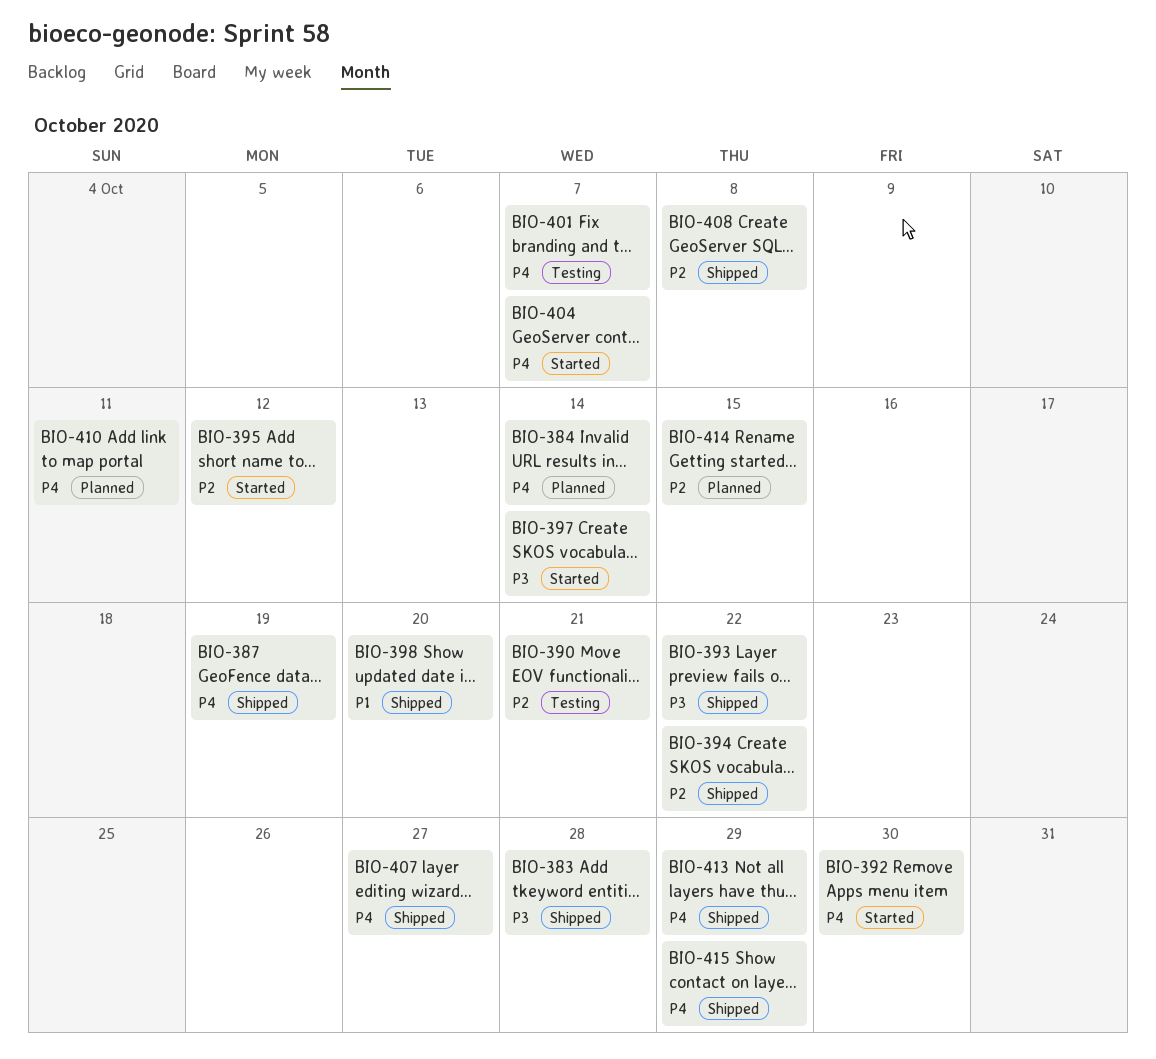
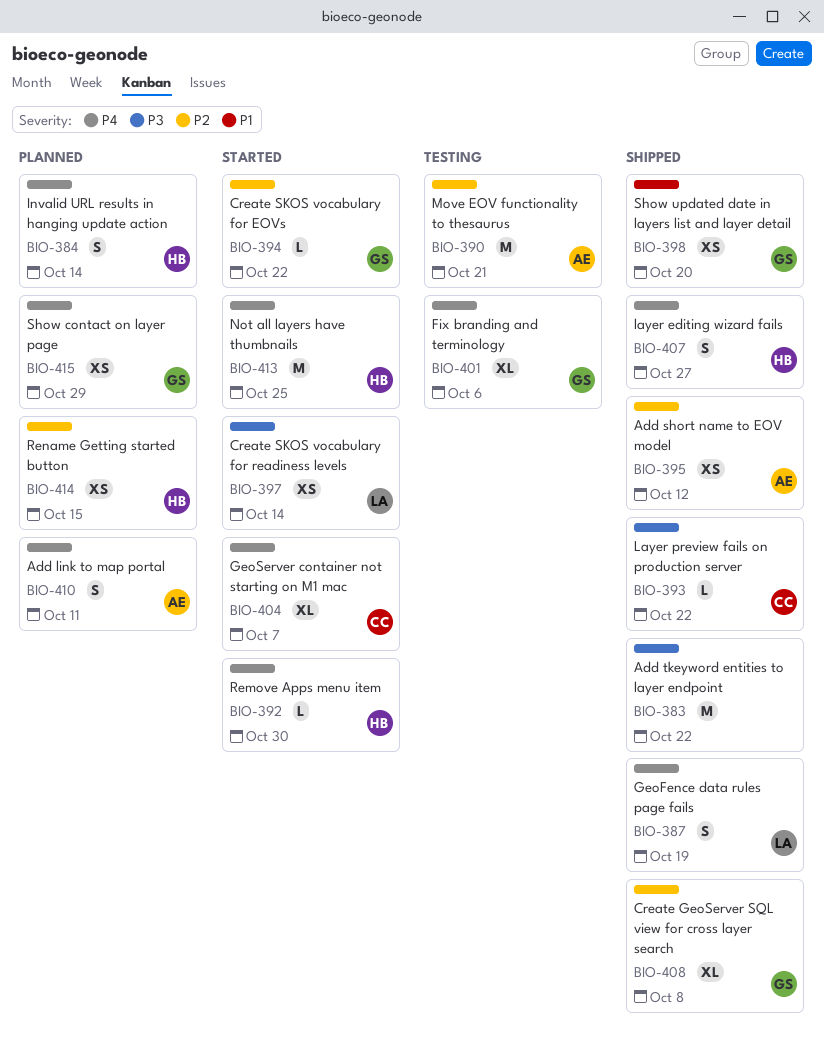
BIO-383, due: Oct 28 -> Oct 22
BIO-394, status: Shipped -> Started
BIO-395, status: Started -> Shipped
BIO-401, due: Oct 7 -> Oct 6
BIO-413, status: Shipped -> Started
BIO-413, due: Oct 29 -> Oct 25
BIO-415, status: Shipped -> Planned

